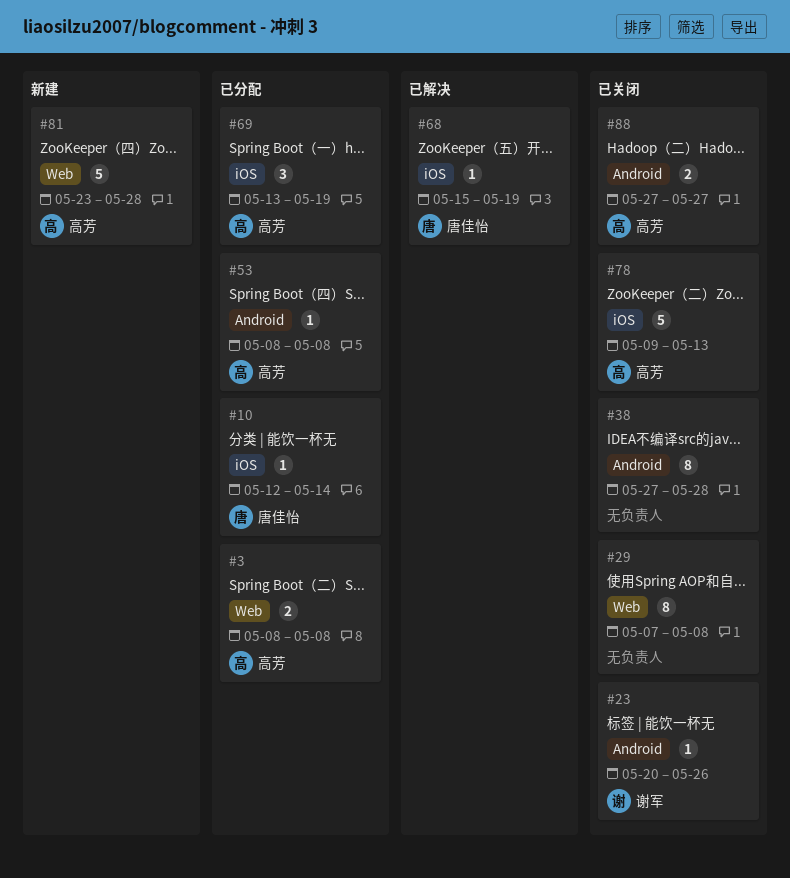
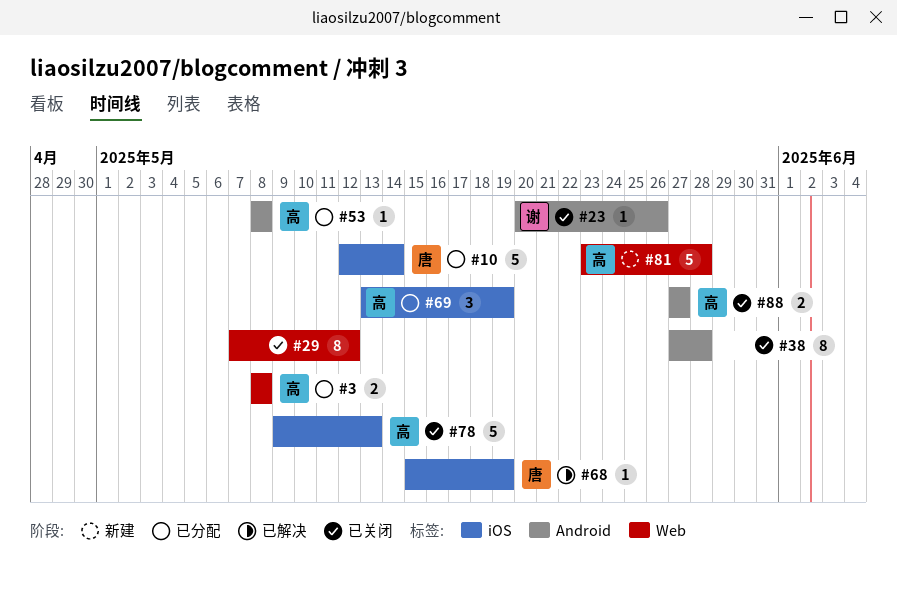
#10, estimate: 1 -> 5
#29, due: May 8 -> May 12

